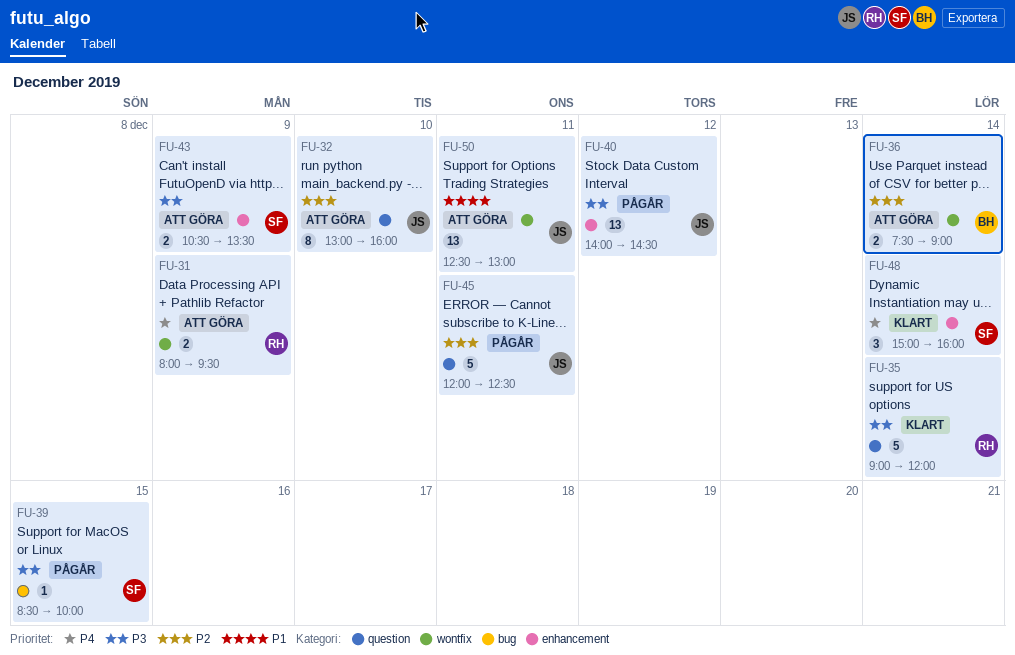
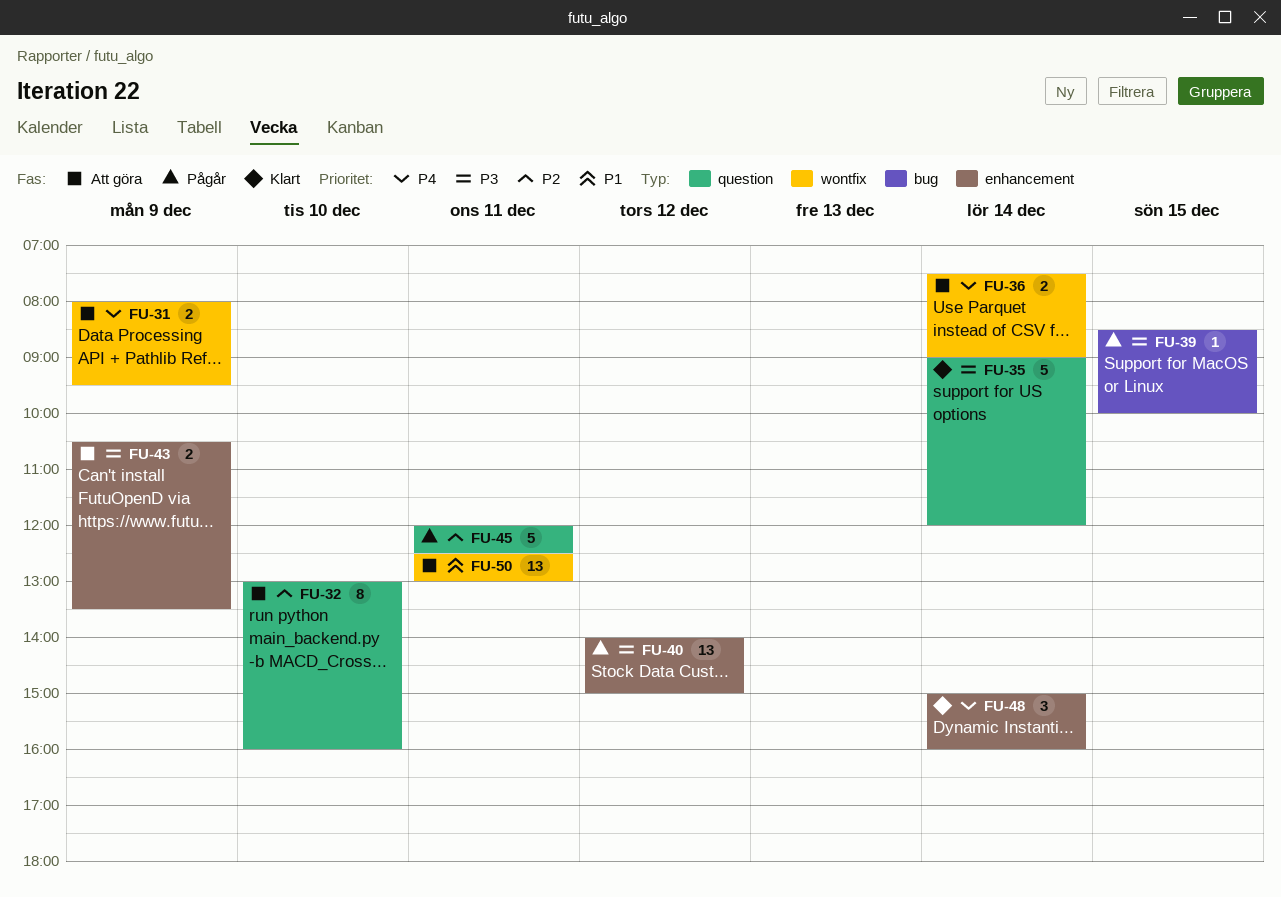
FU-36, priority: P2 -> P4
FU-40, ends: 14:30 -> 15:00

